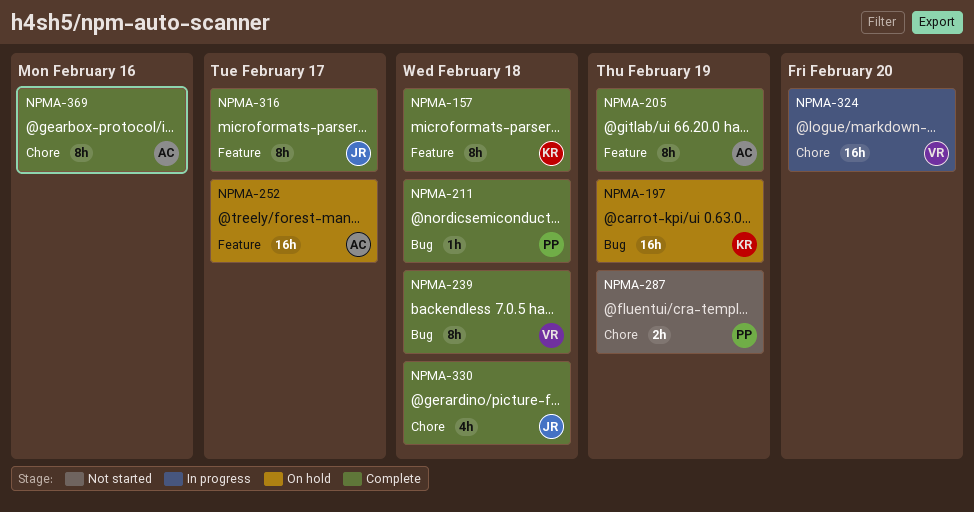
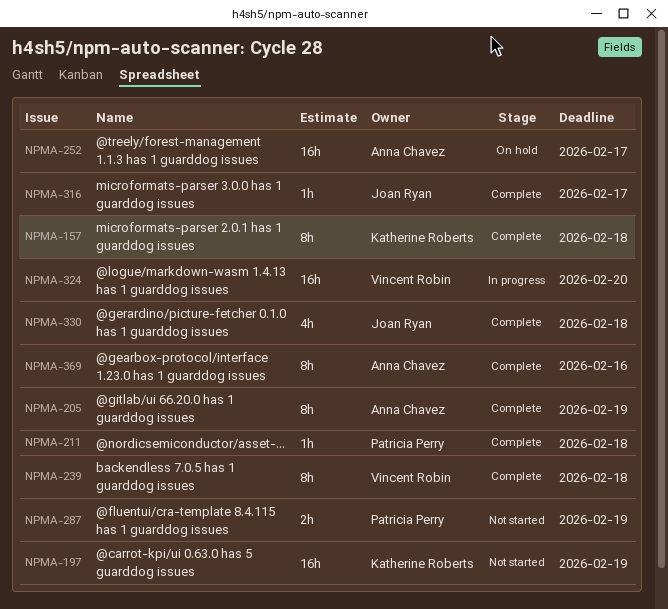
NPMA-197, status: On hold -> Not started
NPMA-316, estimate: 8h -> 1h

